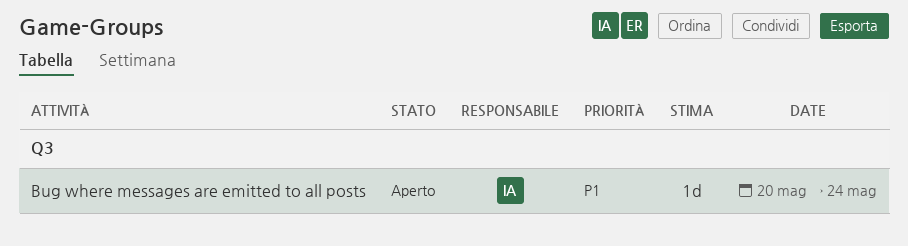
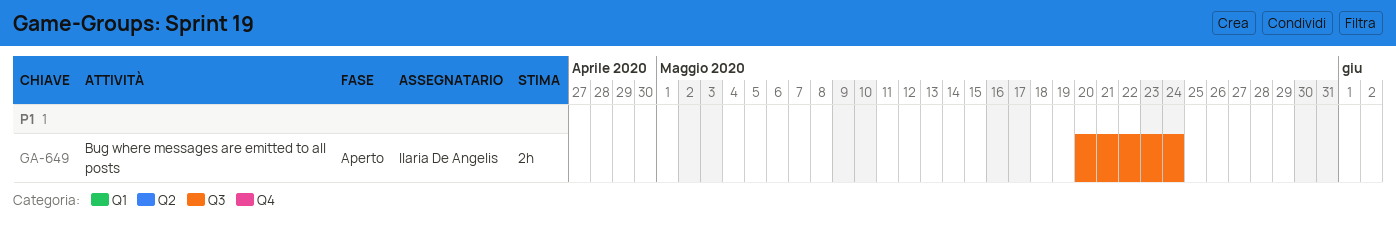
Bug where messages are emitted to all posts, estimate: 1d -> 2h

